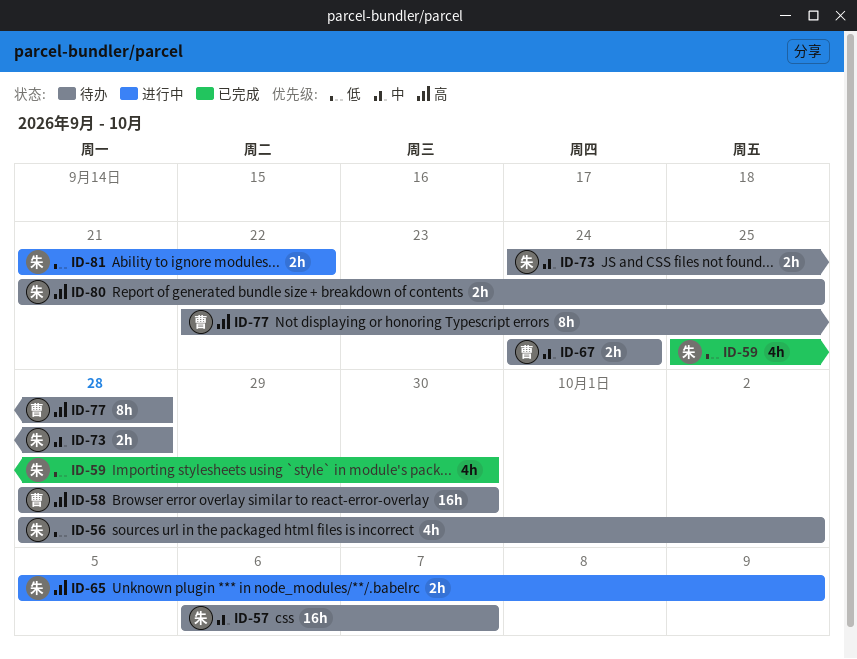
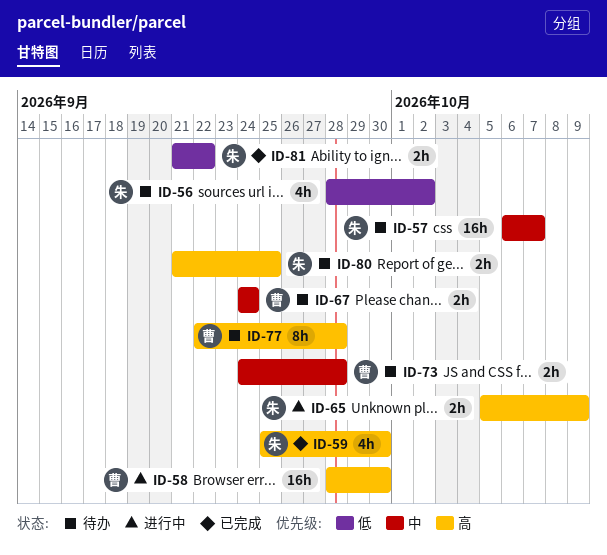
ID-58, status: 待办 -> 进行中
ID-59, priority: 低 -> 高
ID-73, owner: 朱 -> 曹
ID-81, status: 进行中 -> 已完成

